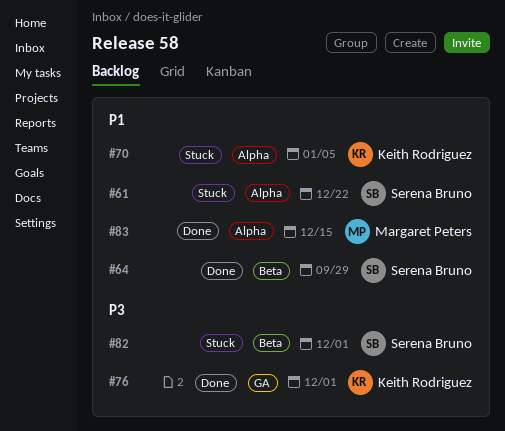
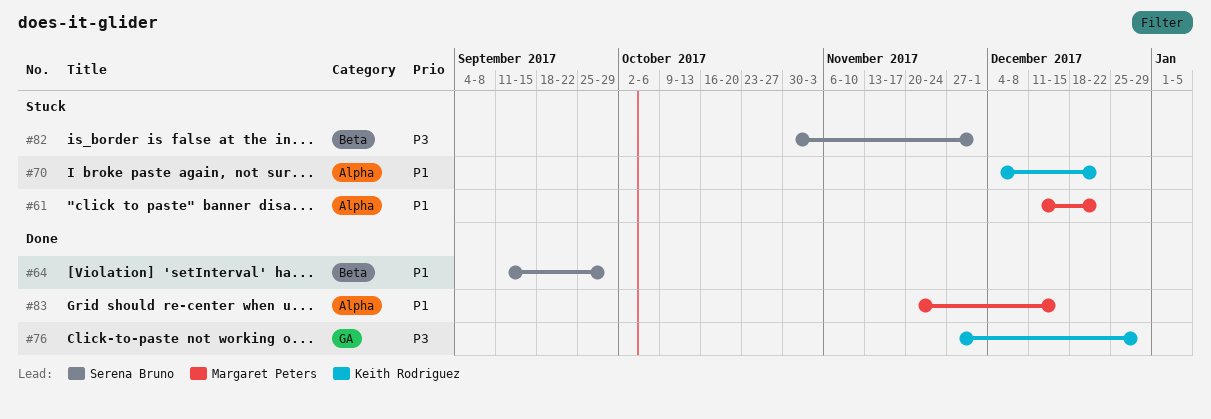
#61, owner: Serena Bruno -> Margaret Peters
#70, due: Jan 5 -> Dec 22
#76, due: Dec 1 -> Dec 29

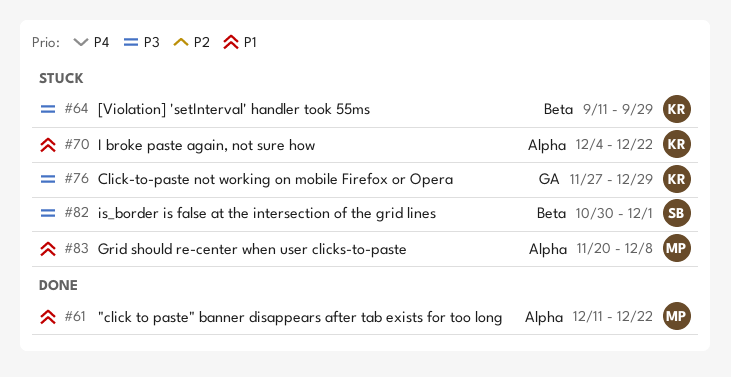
#61, status: Stuck -> Done
#64, status: Done -> Stuck
#64, owner: Serena Bruno -> Keith Rodriguez
#64, priority: P1 -> P3
#76, status: Done -> Stuck
#83, status: Done -> Stuck
#83, due: Dec 15 -> Dec 8

